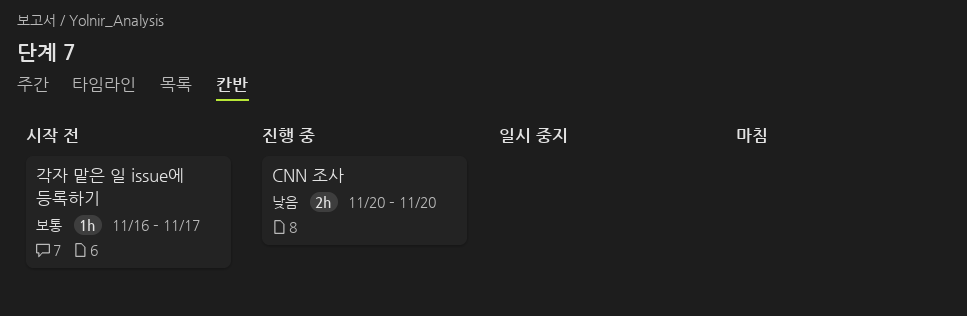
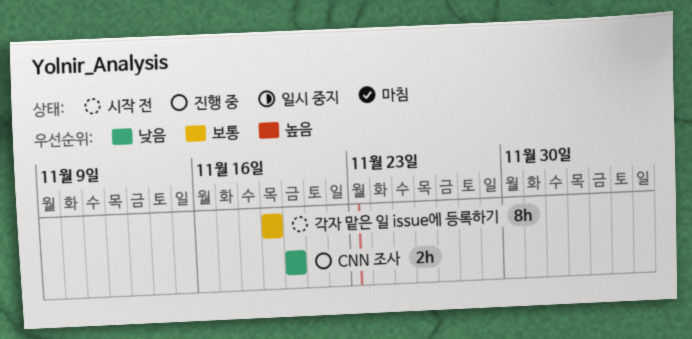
각자 맡은 일 issue에 등록하기, estimate: 1h -> 8h
각자 맡은 일 issue에 등록하기, start: Nov 16 -> Nov 19
각자 맡은 일 issue에 등록하기, due: Nov 17 -> Nov 19

